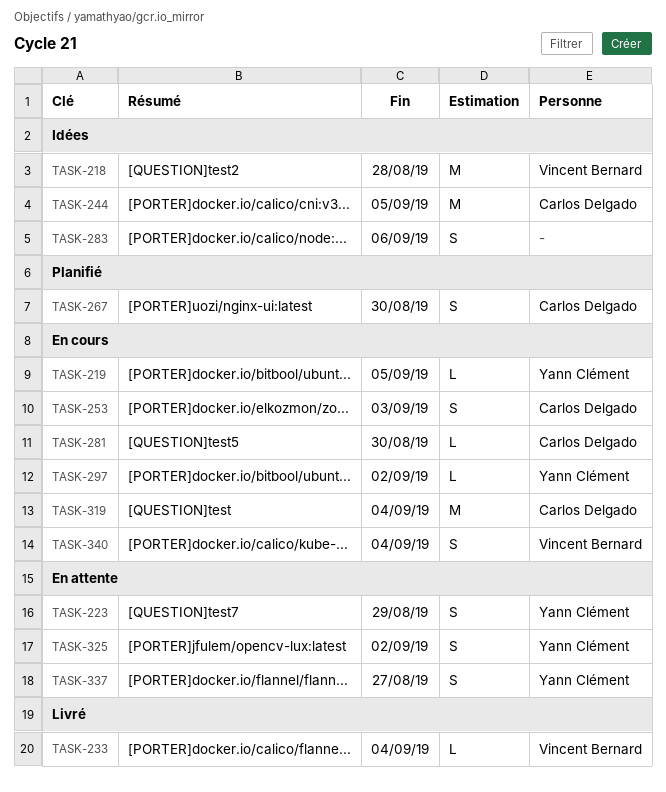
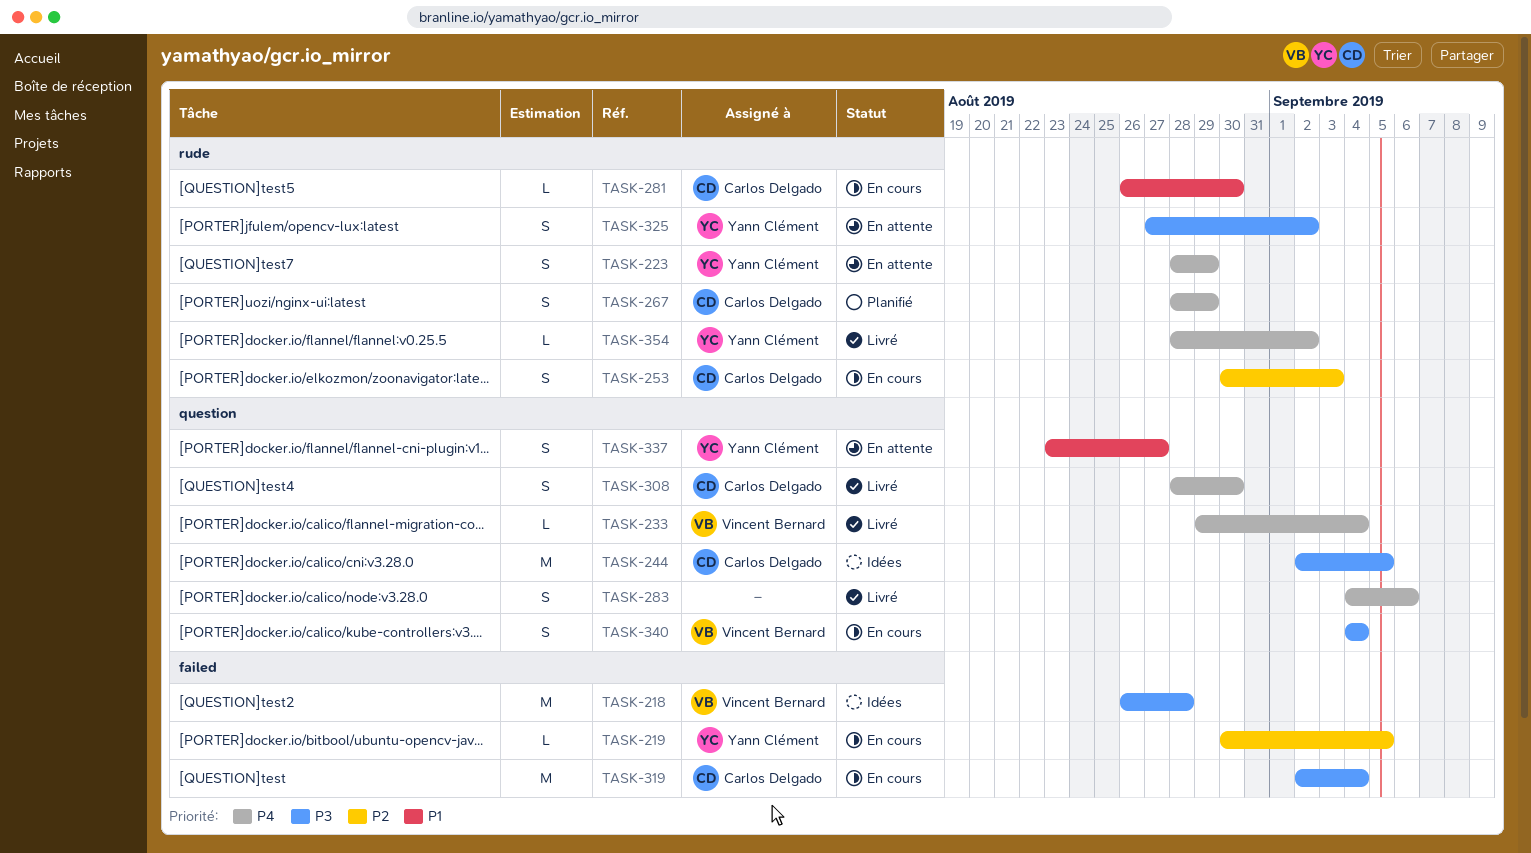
TASK-267, due: Aug 30 -> Aug 29
TASK-283, status: Idées -> Livré
TASK-297: present -> none
TASK-308: none -> present
TASK-354: none -> present

